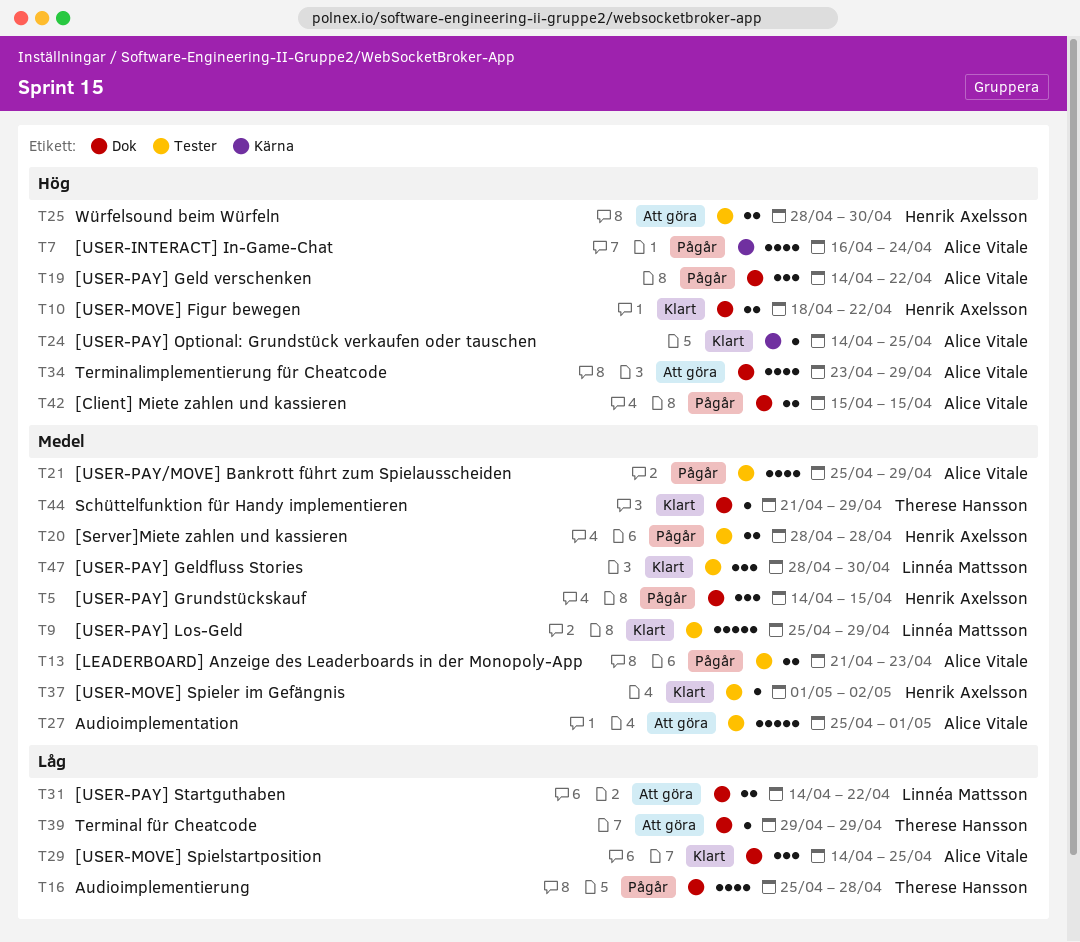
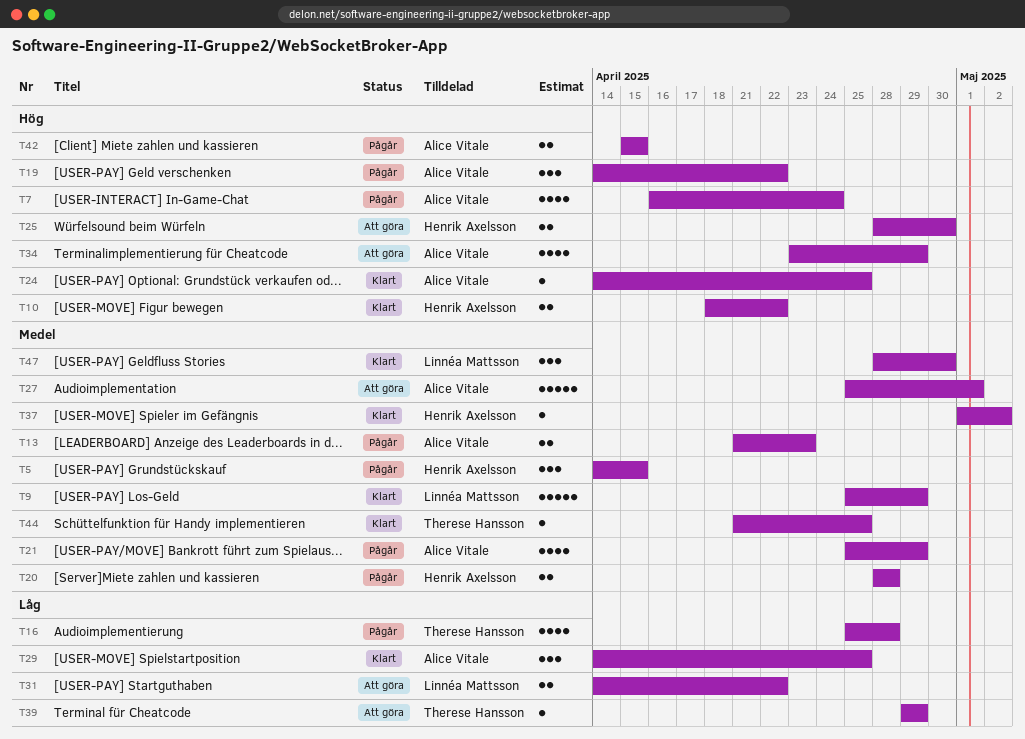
T44, due: Apr 29 -> Apr 25

